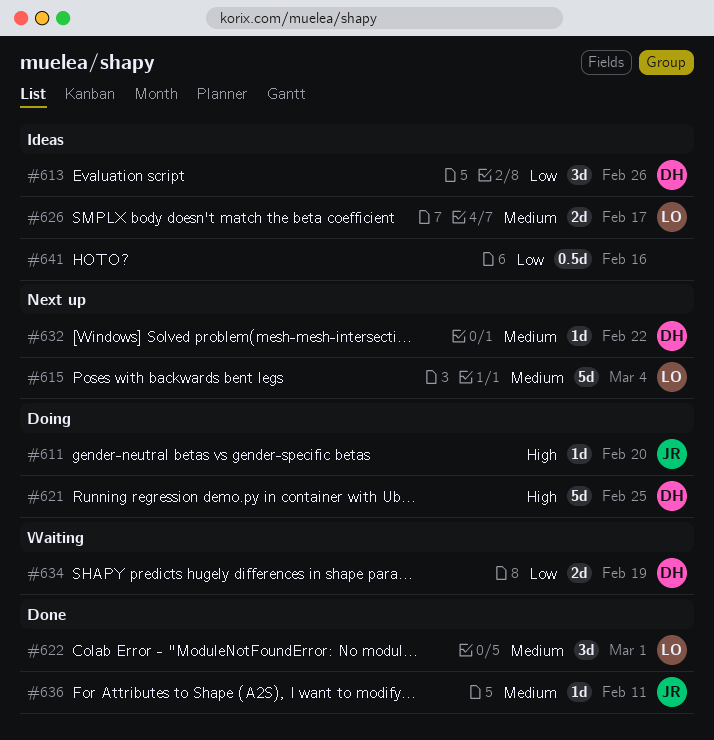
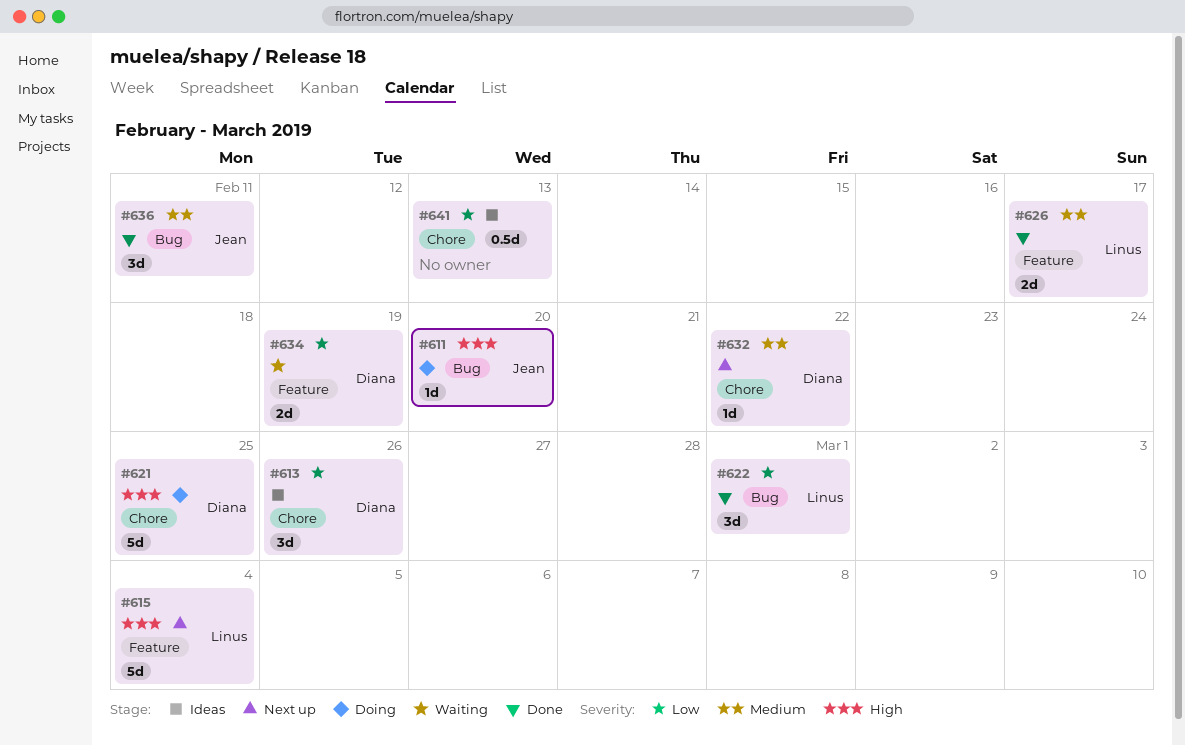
#615, priority: Medium -> High
#622, priority: Medium -> Low
#626, status: Ideas -> Done
#636, estimate: 1d -> 3d
#641, due: Feb 16 -> Feb 13

